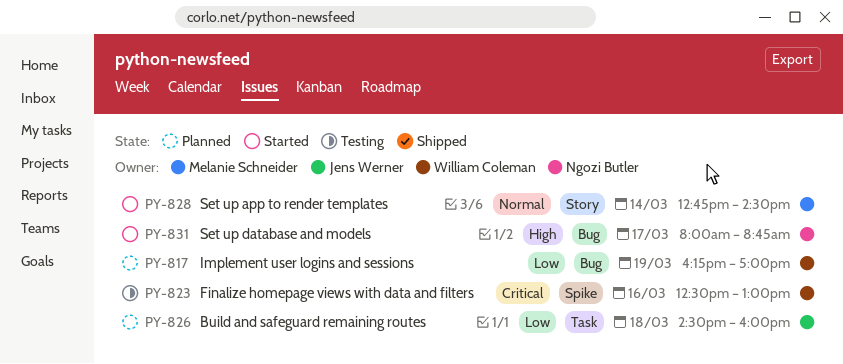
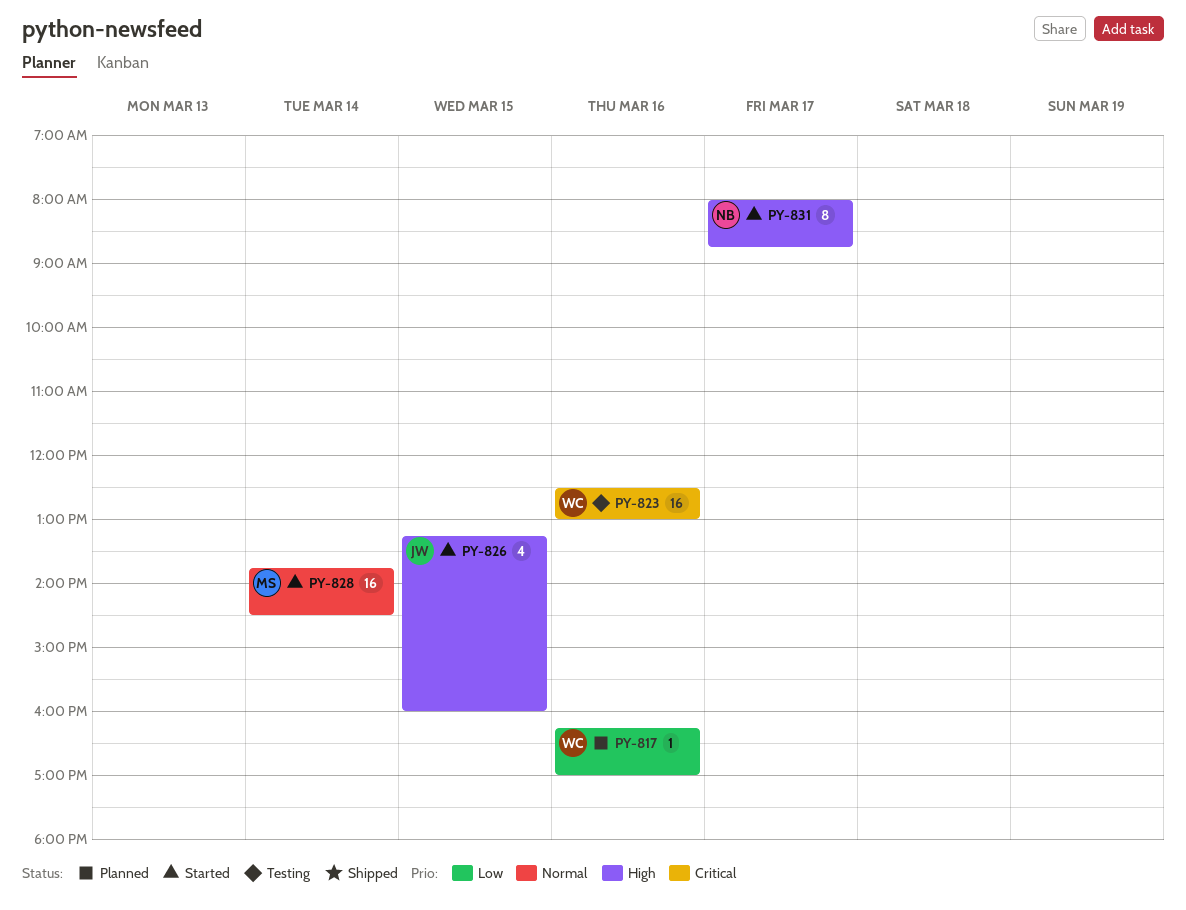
PY-817, day: Mar 19 -> Mar 16
PY-826, status: Planned -> Started
PY-826, priority: Low -> High
PY-826, day: Mar 18 -> Mar 15
PY-826, begins: 14:30 -> 13:15
PY-828, begins: 12:45 -> 13:45

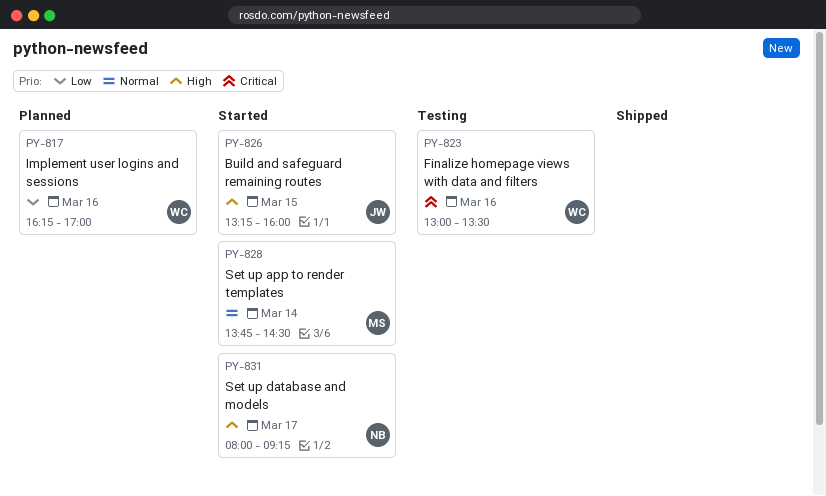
PY-823, begins: 12:30 -> 13:00
PY-823, ends: 13:00 -> 13:30
PY-831, ends: 08:45 -> 09:15

